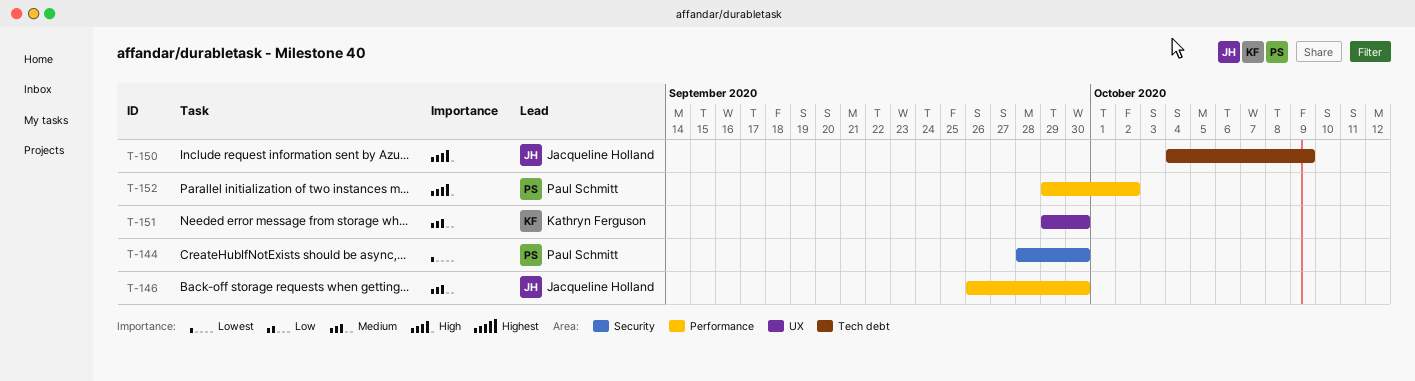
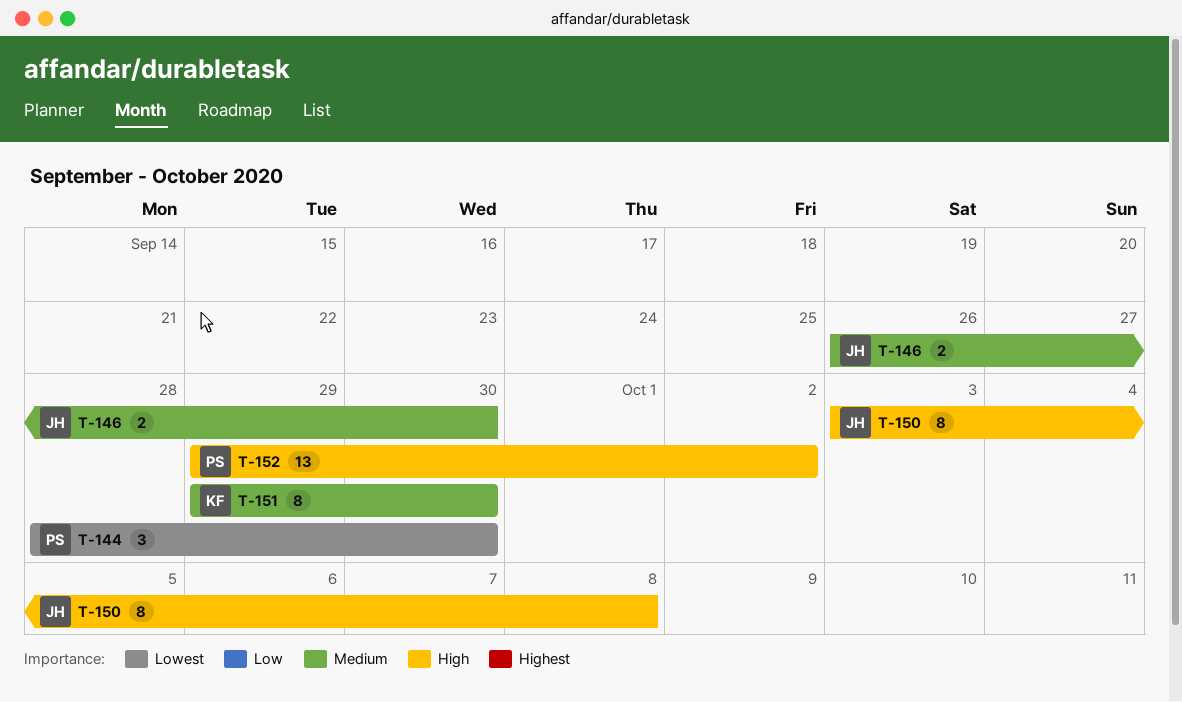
T-150, start: Oct 4 -> Oct 3
T-150, due: Oct 9 -> Oct 8

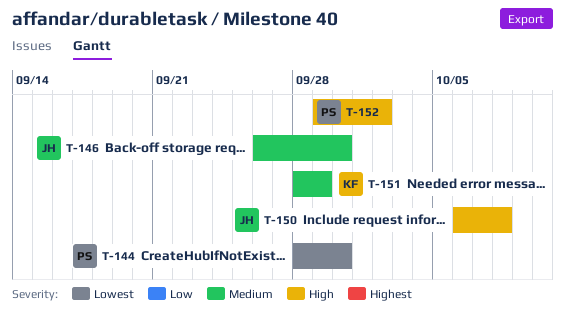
T-150, start: Oct 3 -> Oct 6
T-151, start: Sep 29 -> Sep 28
T-151, due: Sep 30 -> Sep 29

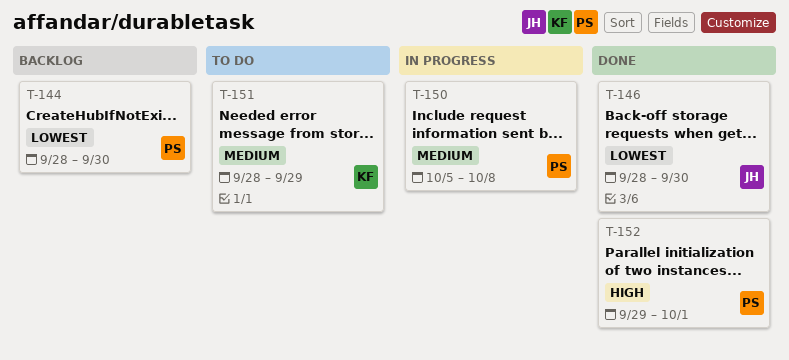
T-146, priority: Medium -> Lowest
T-146, start: Sep 26 -> Sep 28
T-150, owner: JH -> PS
T-150, priority: High -> Medium
T-150, start: Oct 6 -> Oct 5
T-152, due: Oct 2 -> Oct 1

